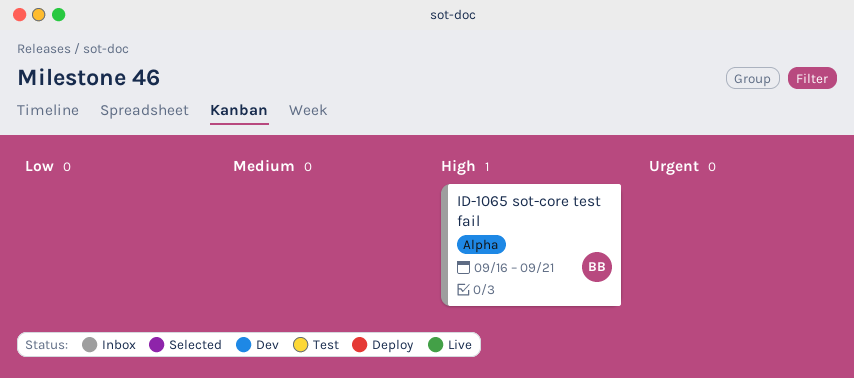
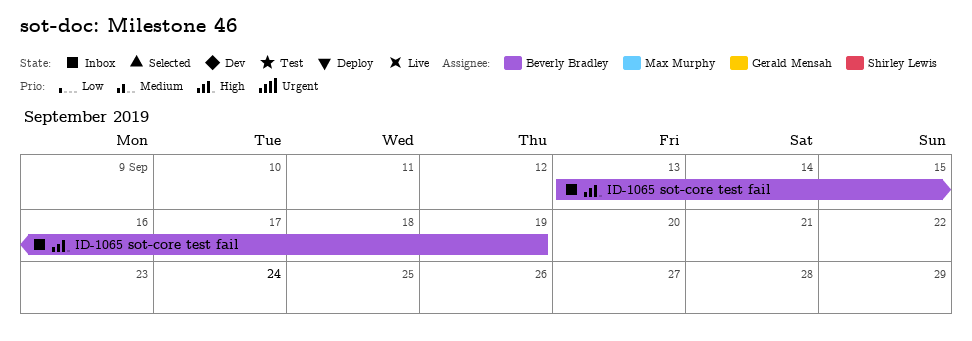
ID-1065, start: Sep 16 -> Sep 13
ID-1065, due: Sep 21 -> Sep 19

